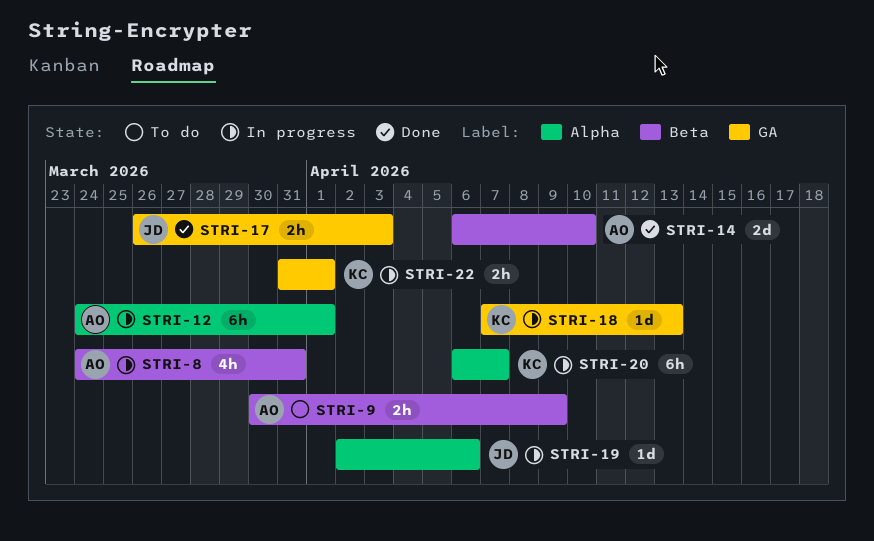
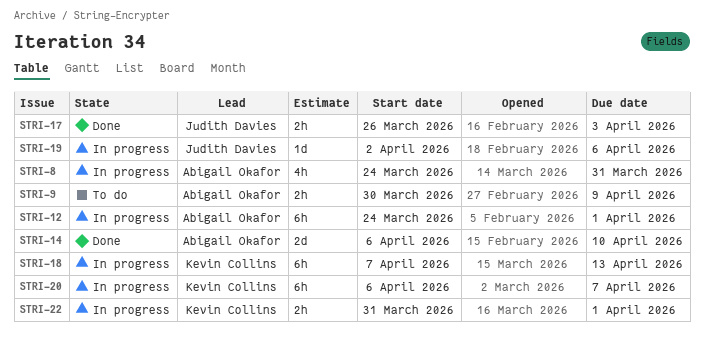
STRI-18, estimate: 1d -> 6h

